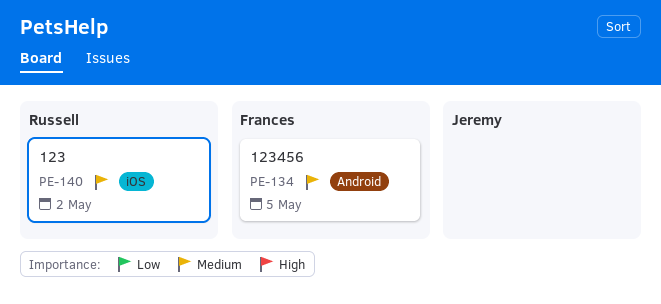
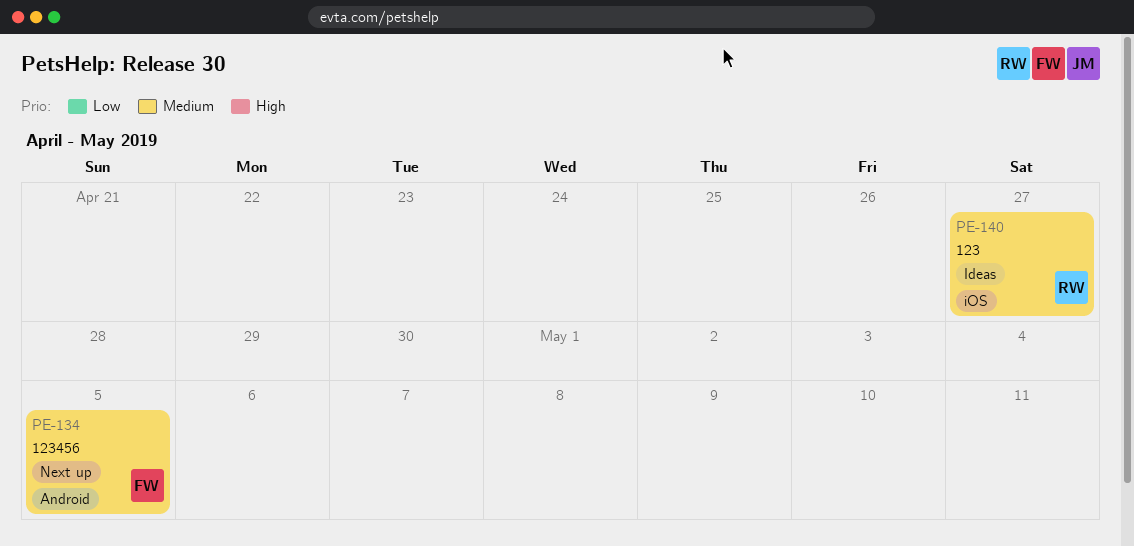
PE-140, due: May 2 -> Apr 27

